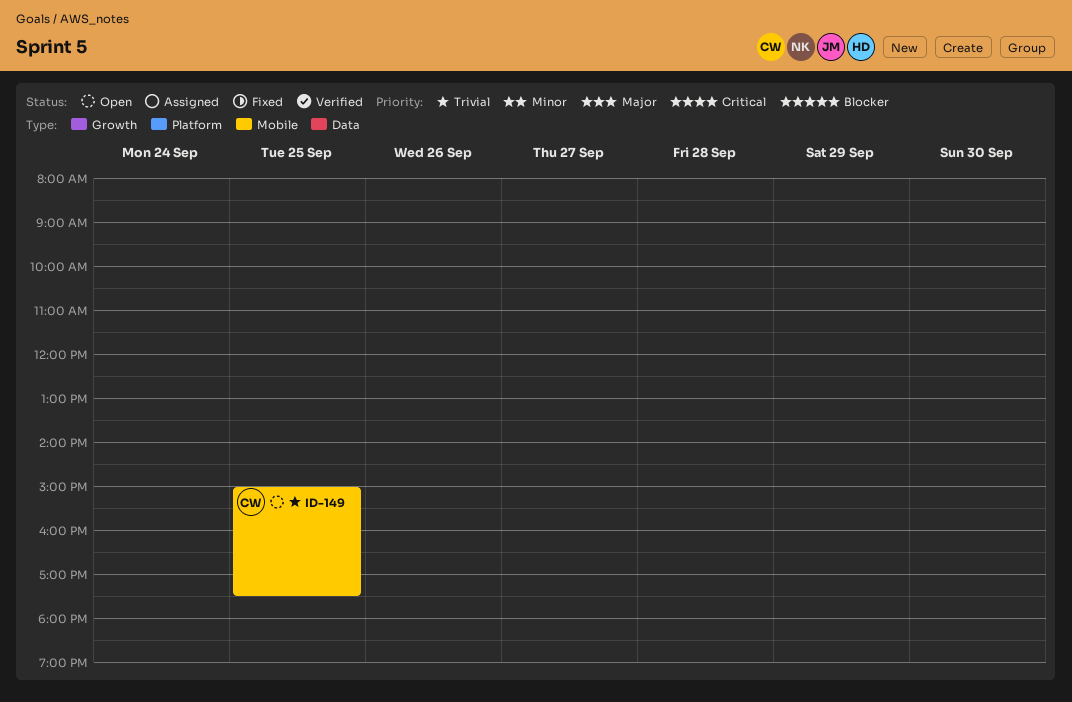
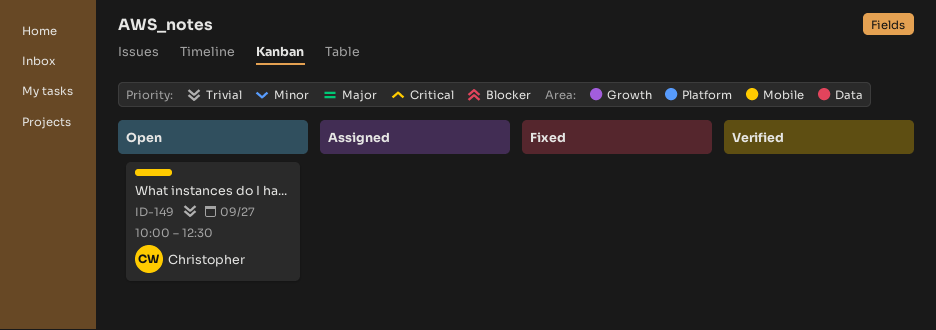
ID-149, day: Sep 25 -> Sep 27
ID-149, begins: 15:00 -> 10:00
ID-149, ends: 17:30 -> 12:30

